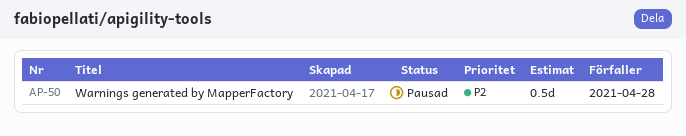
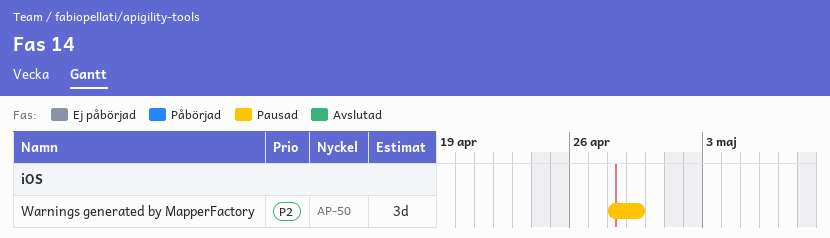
AP-50, estimate: 0.5d -> 3d
AP-50, due: Apr 28 -> Apr 29

